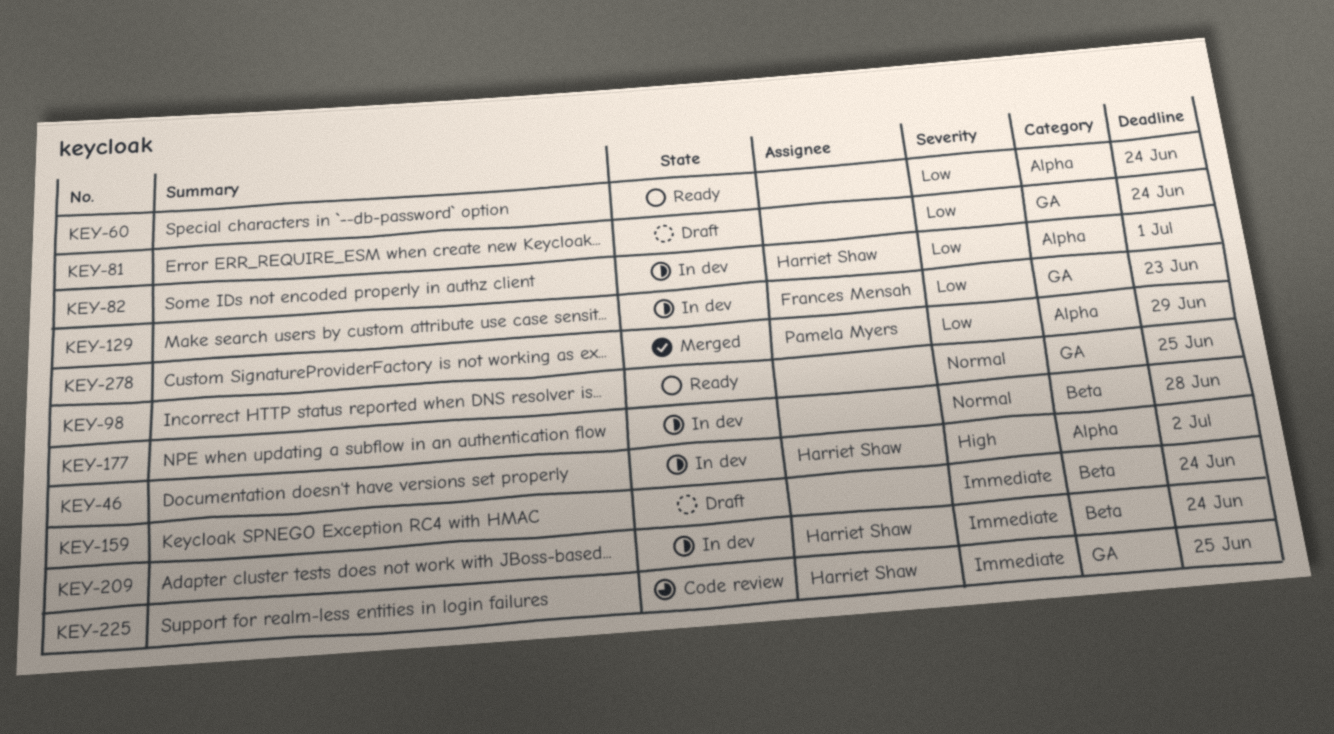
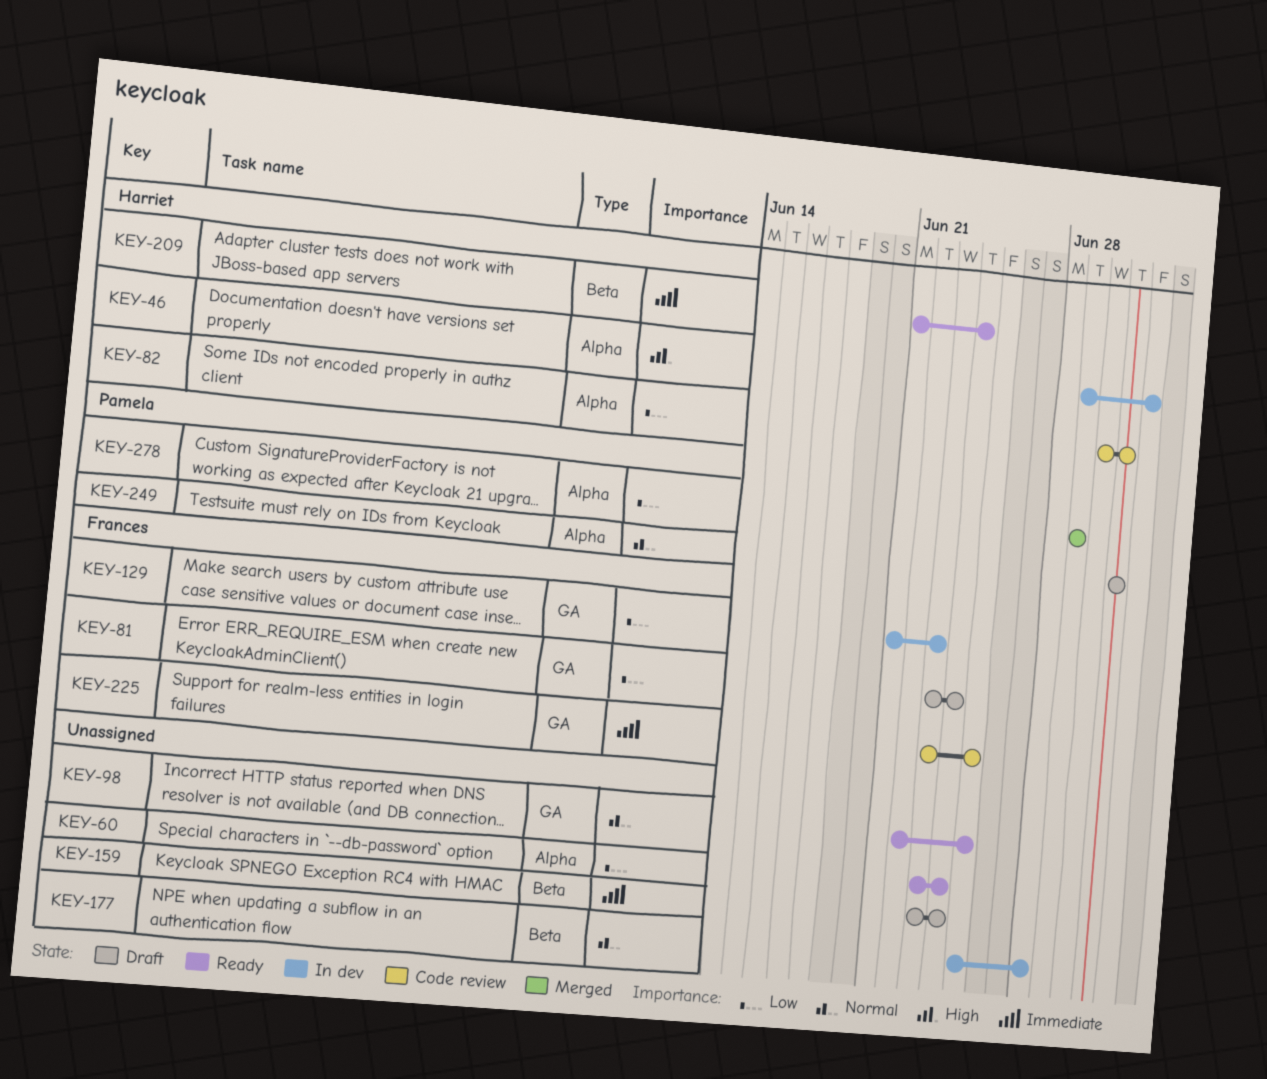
KEY-81, owner: none -> Frances Mensah
KEY-82, status: In dev -> Code review
KEY-209, status: In dev -> Ready
KEY-225, owner: Harriet Shaw -> Frances Mensah
KEY-249: none -> present

